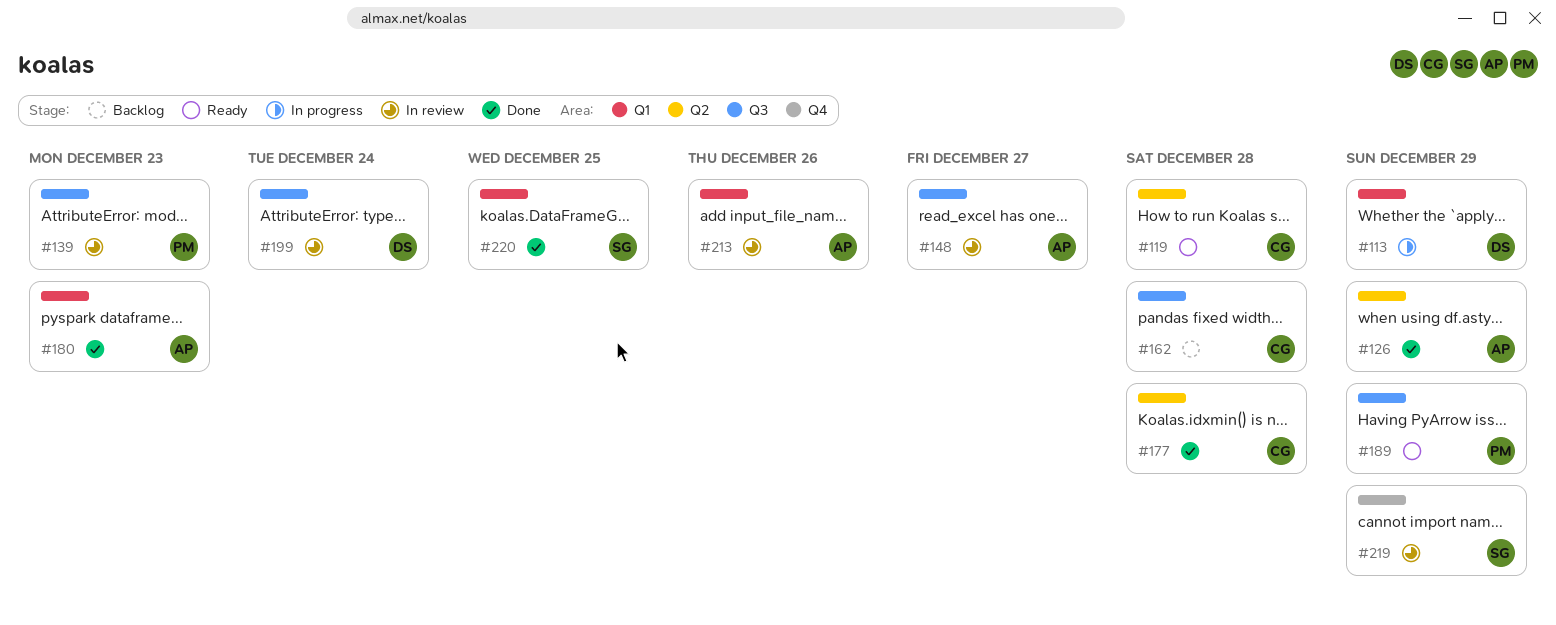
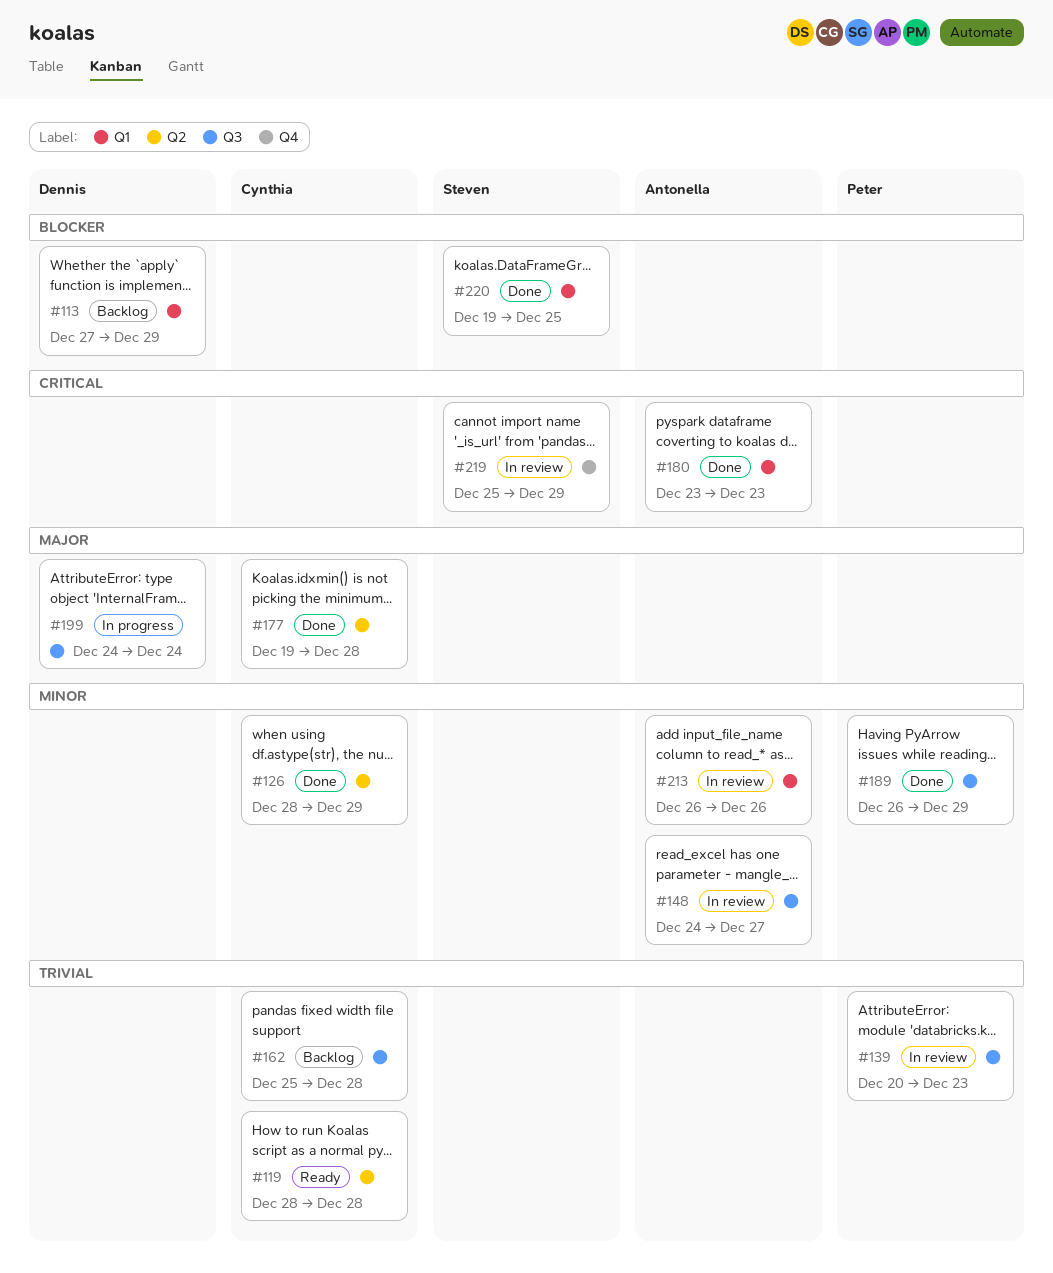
#113, status: In progress -> Backlog
#126, owner: Antonella -> Cynthia
#189, status: Ready -> Done
#199, status: In review -> In progress

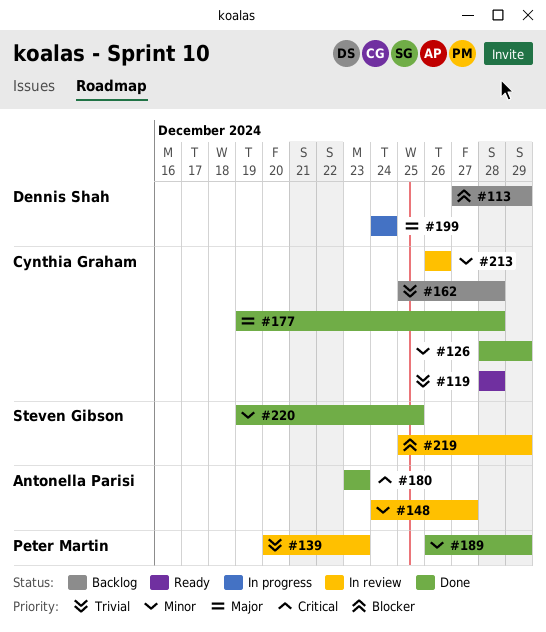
#213, owner: Antonella Parisi -> Cynthia Graham
#219, priority: Critical -> Blocker
#220, priority: Blocker -> Minor

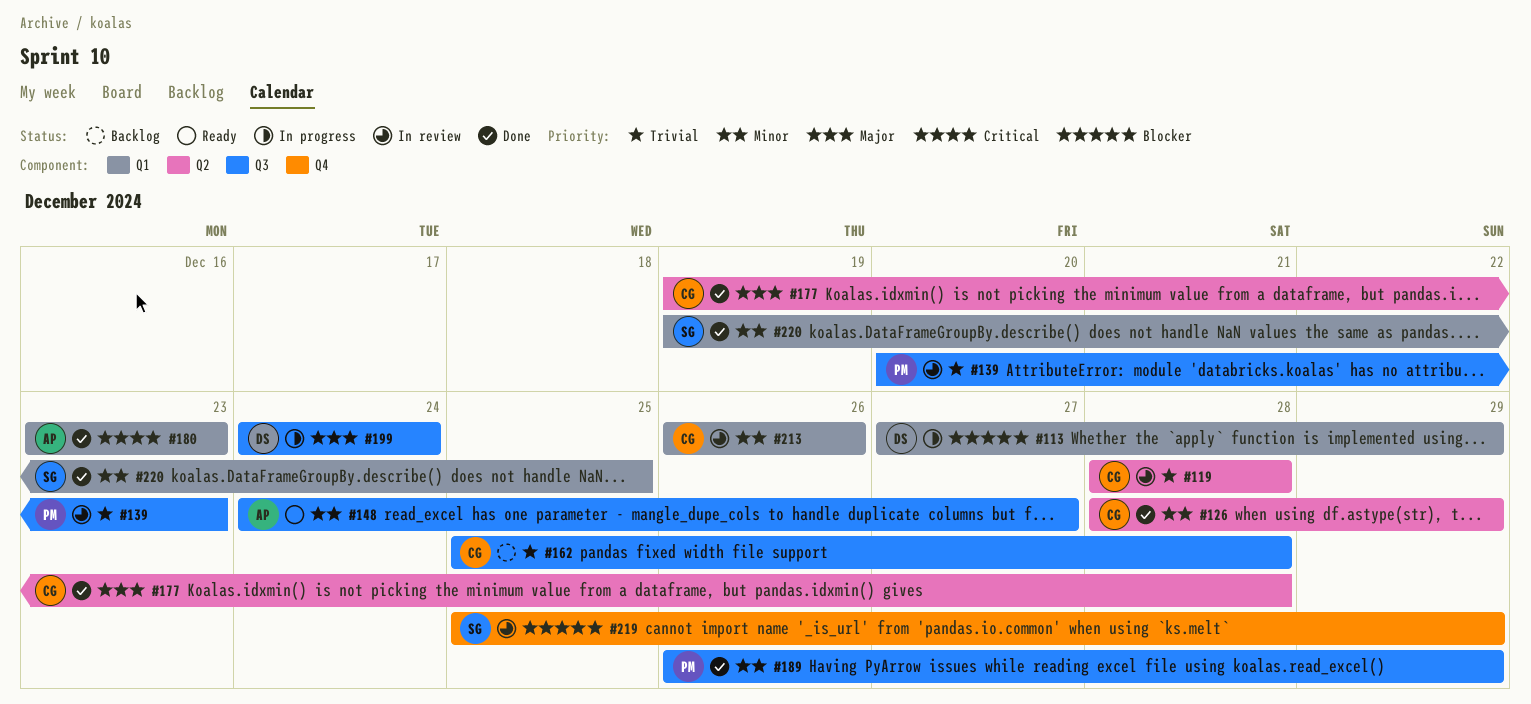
#113, status: Backlog -> In progress
#119, status: Ready -> In review
#148, status: In review -> Ready

